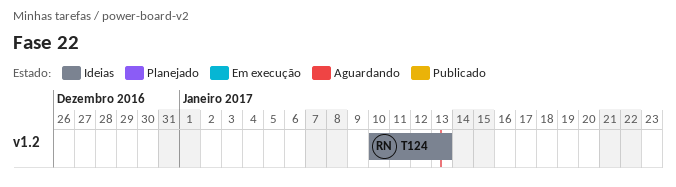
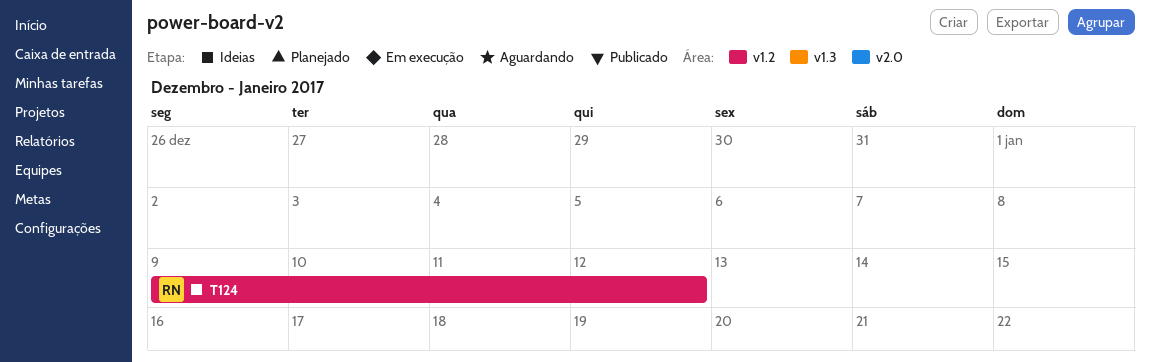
T124, start: Jan 10 -> Jan 9
T124, due: Jan 13 -> Jan 12

